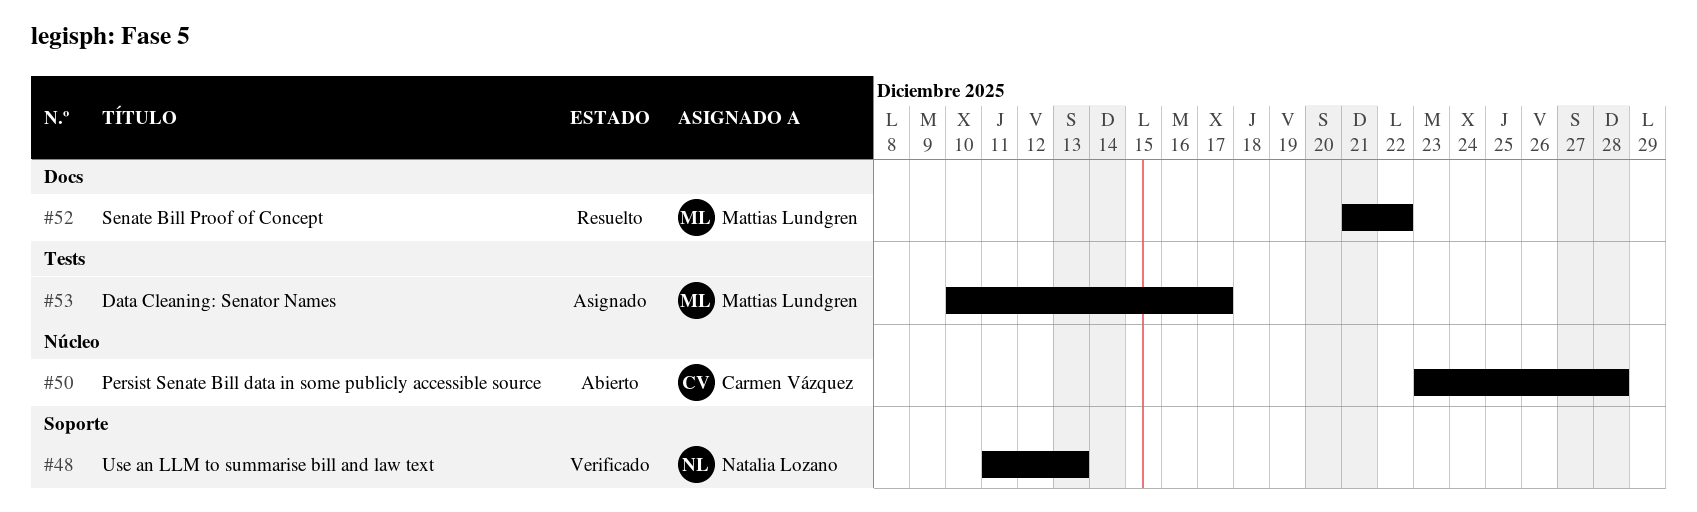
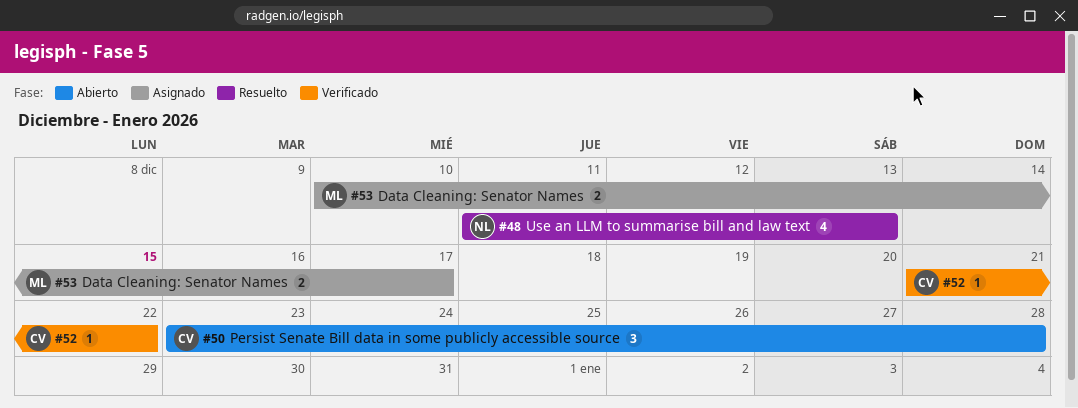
#48, status: Verificado -> Resuelto
#52, status: Resuelto -> Verificado
#52, owner: Mattias Lundgren -> Carmen Vázquez

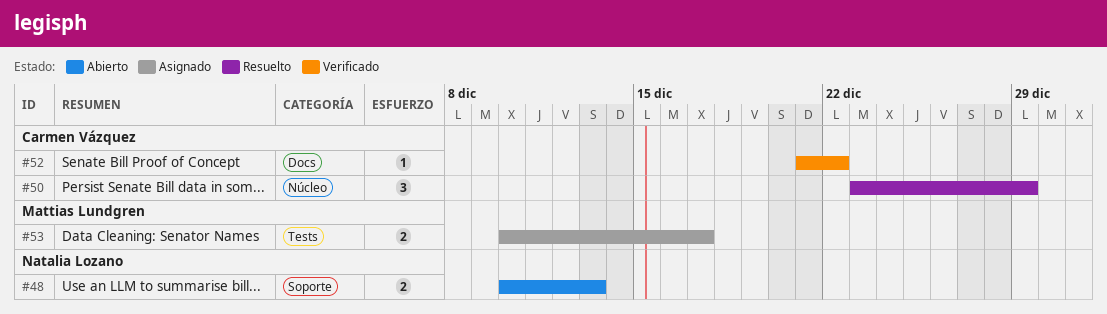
#48, status: Resuelto -> Abierto
#48, estimate: 4 -> 2
#48, start: Dec 11 -> Dec 10
#50, status: Abierto -> Resuelto
#50, due: Dec 28 -> Dec 29

